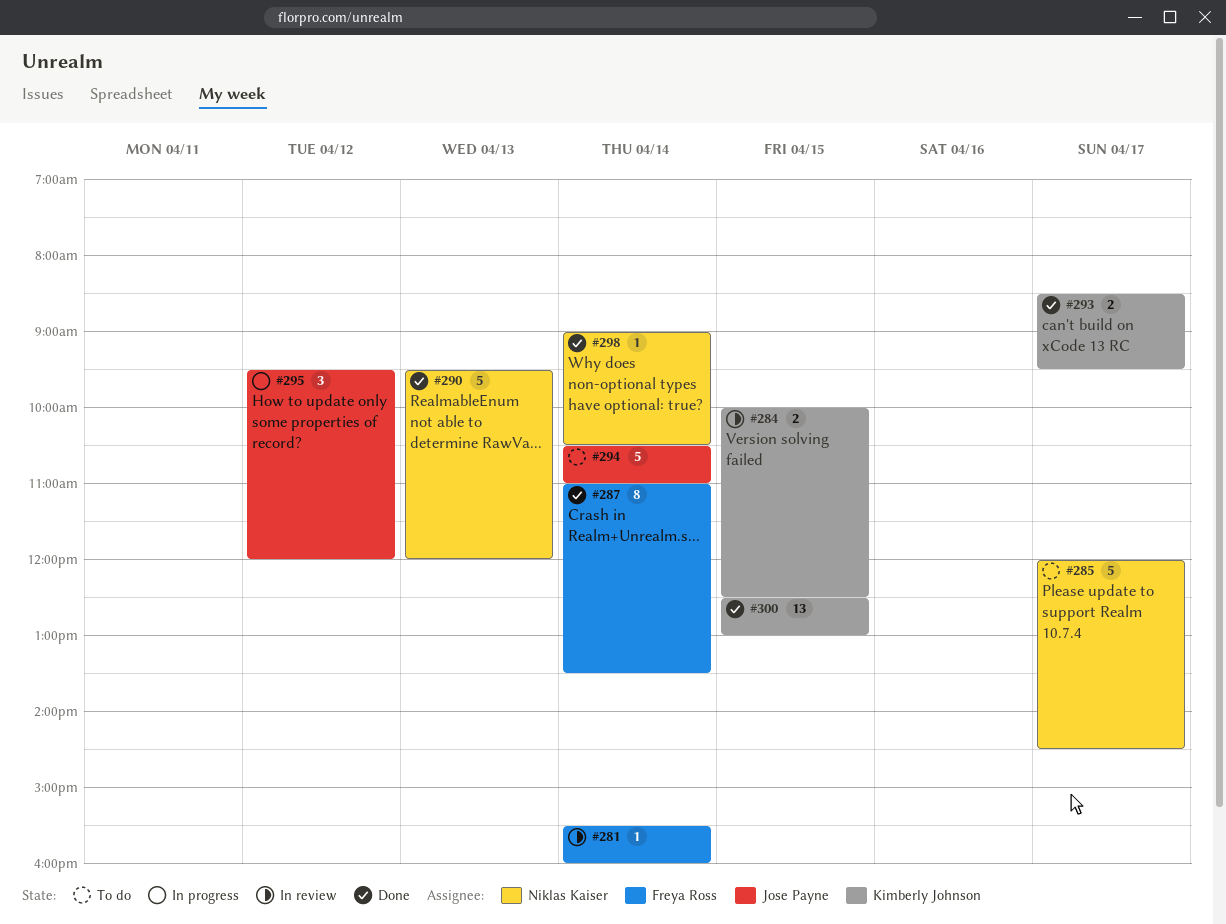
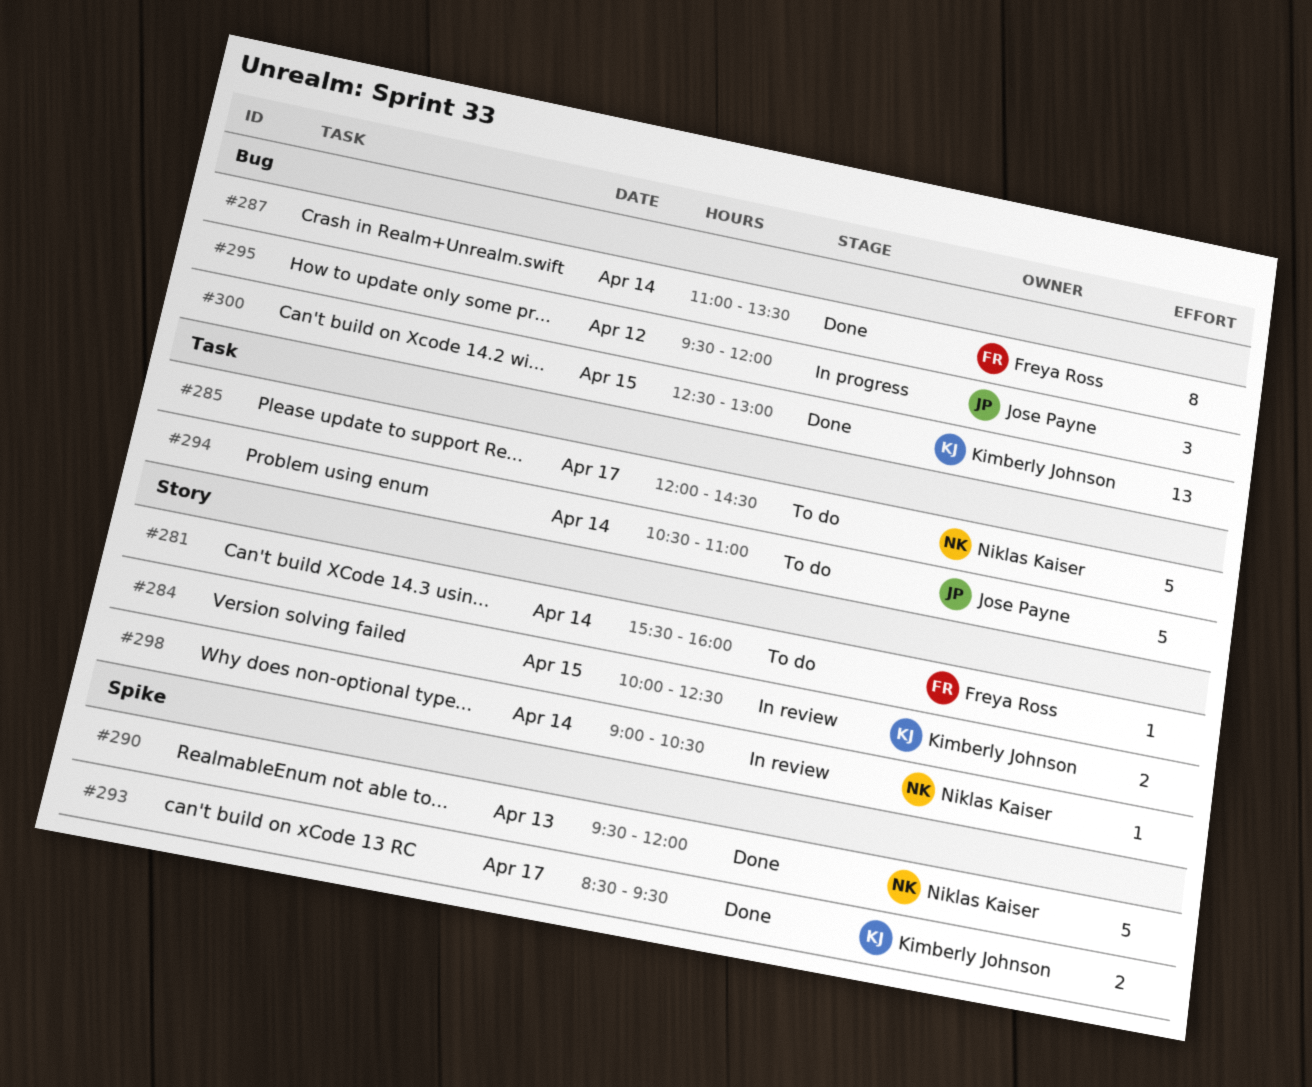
#281, status: In review -> To do
#298, status: Done -> In review

